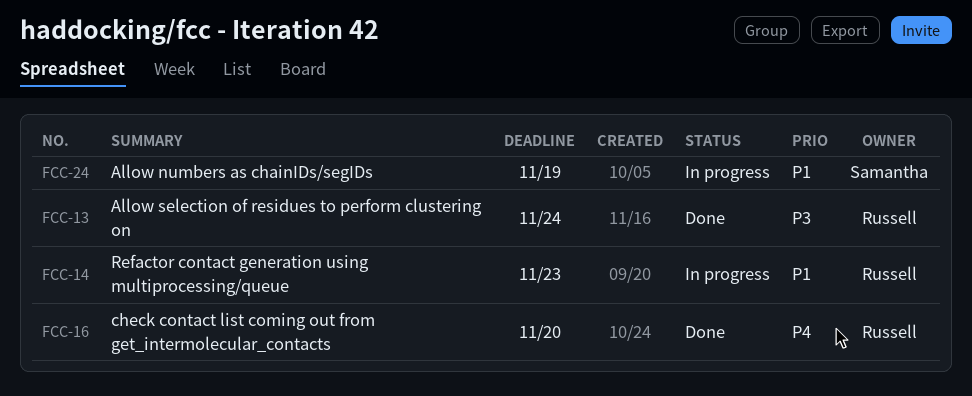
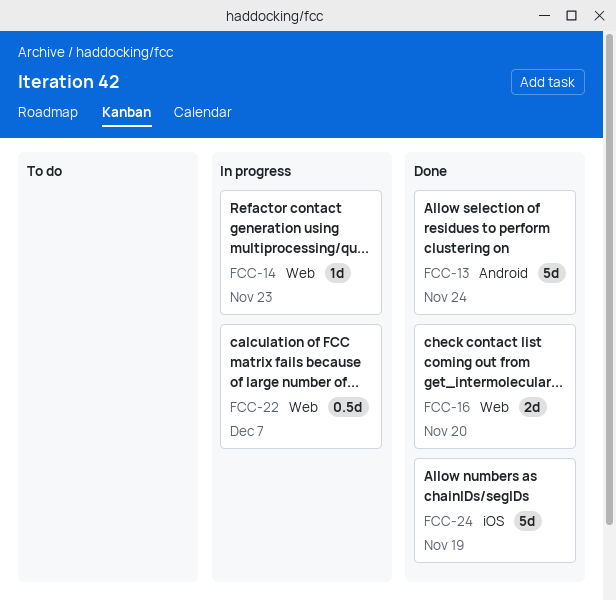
FCC-22: none -> present
FCC-24, status: In progress -> Done

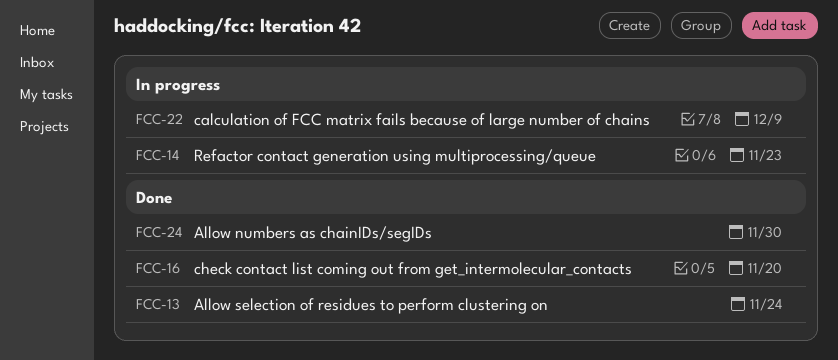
FCC-22, due: Dec 7 -> Dec 9
FCC-24, due: Nov 19 -> Nov 30

